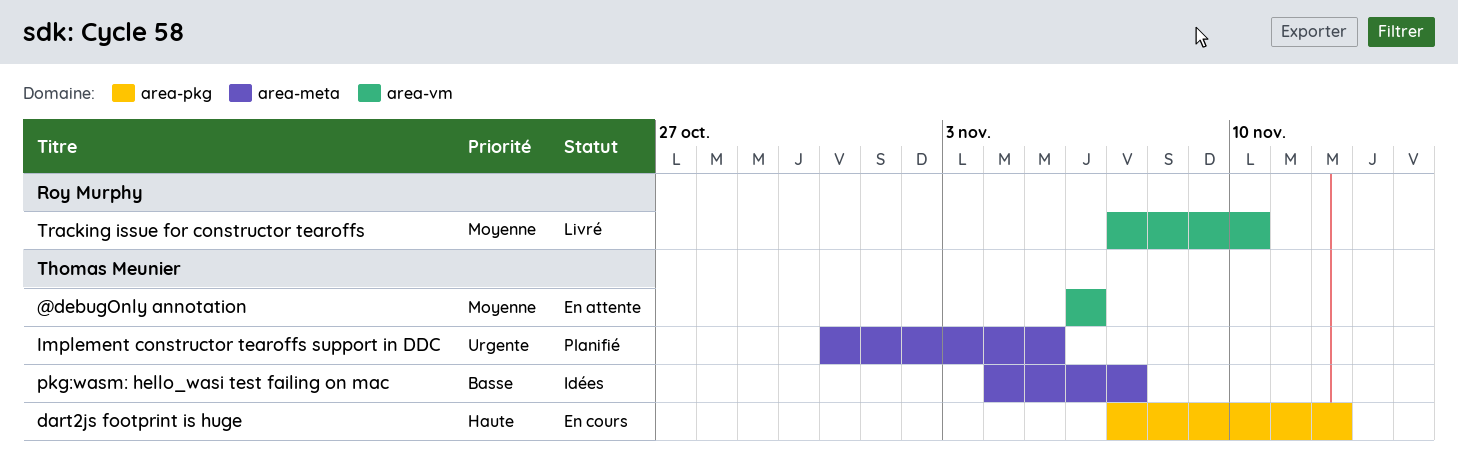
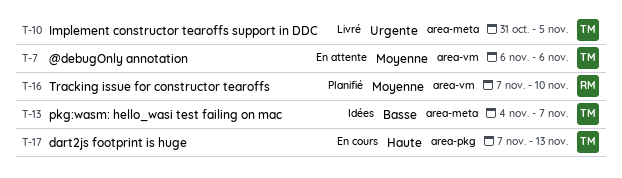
dart2js footprint is huge, due: Nov 12 -> Nov 13
Implement constructor tearoffs support in DDC, status: Planifié -> Livré
Tracking issue for constructor tearoffs, status: Livré -> Planifié

